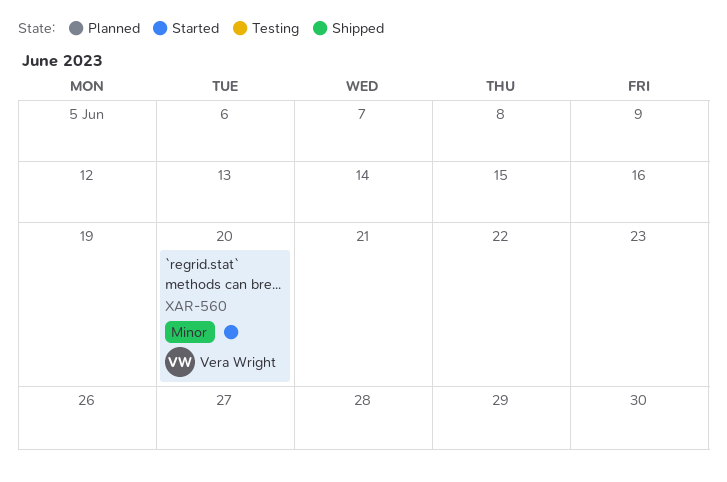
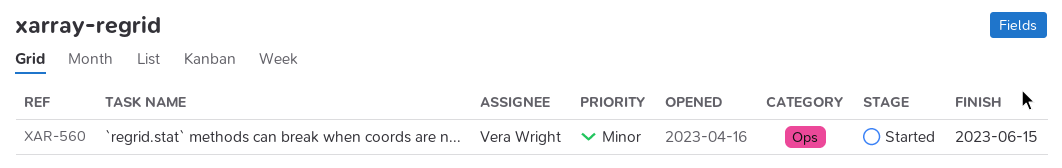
XAR-560, due: Jun 20 -> Jun 15

